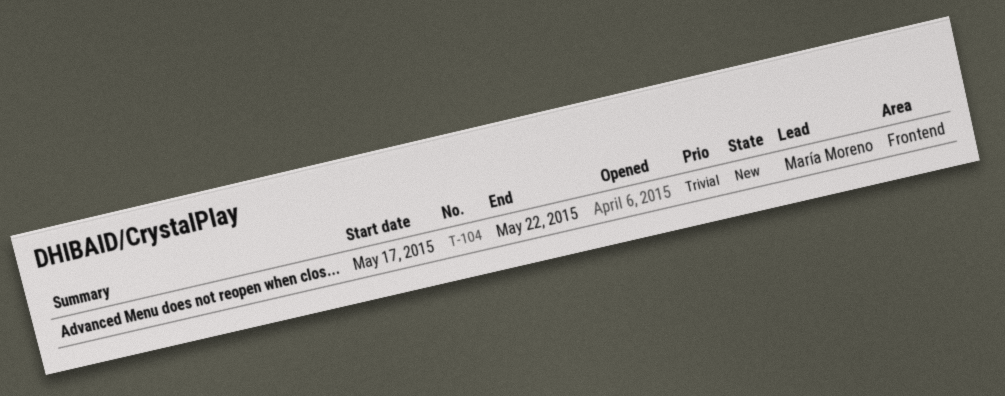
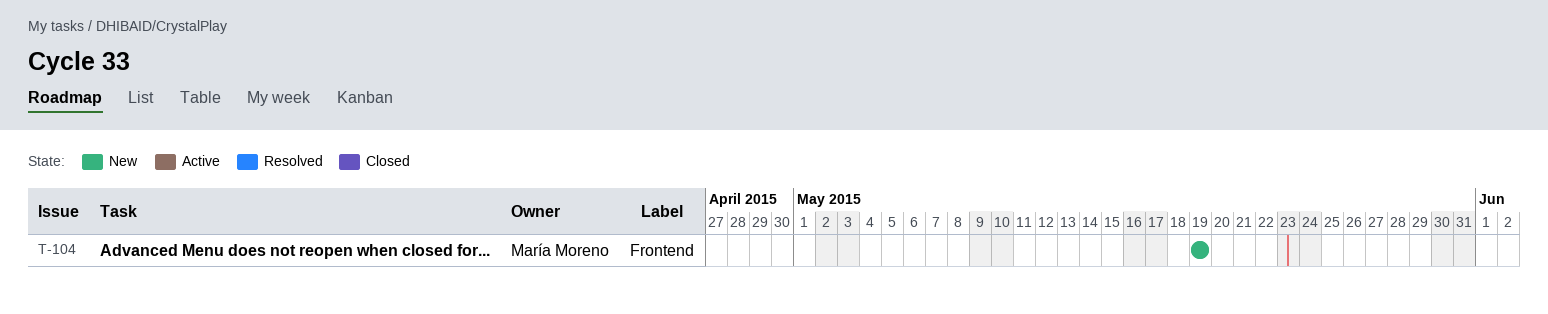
T-104, start: May 17 -> May 19
T-104, due: May 22 -> May 19

